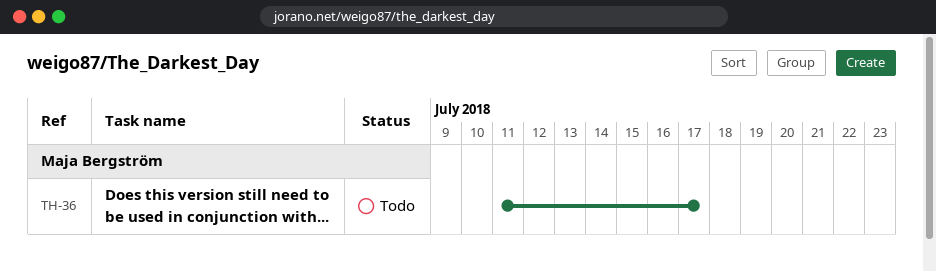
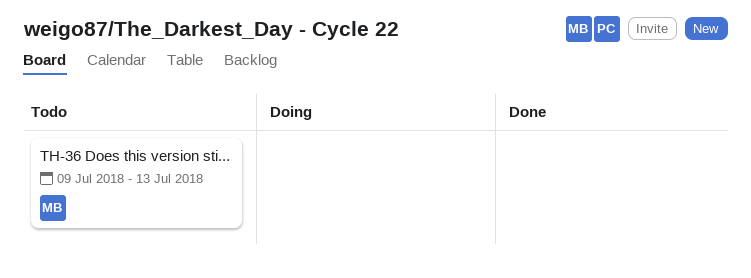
TH-36, start: Jul 11 -> Jul 9
TH-36, due: Jul 17 -> Jul 13

